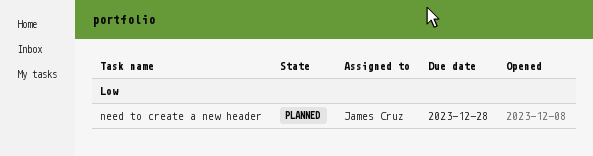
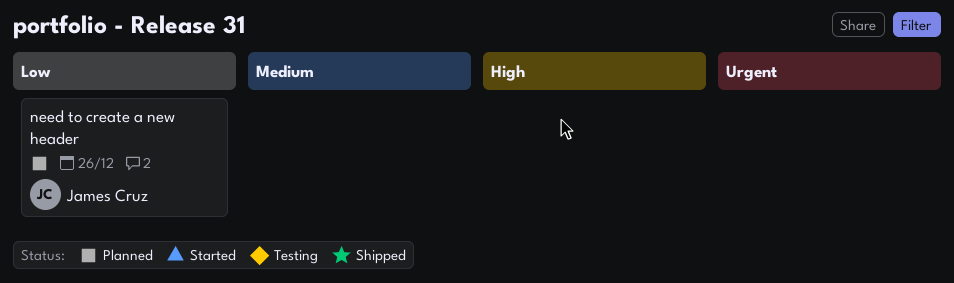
need to create a new header, due: Dec 28 -> Dec 26

